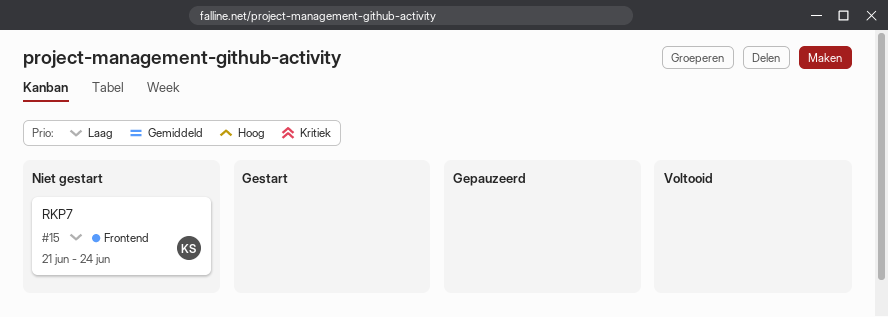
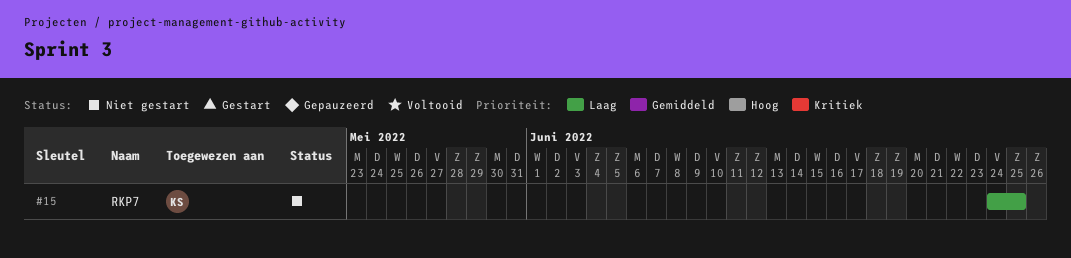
#15, start: Jun 21 -> Jun 24
#15, due: Jun 24 -> Jun 25

